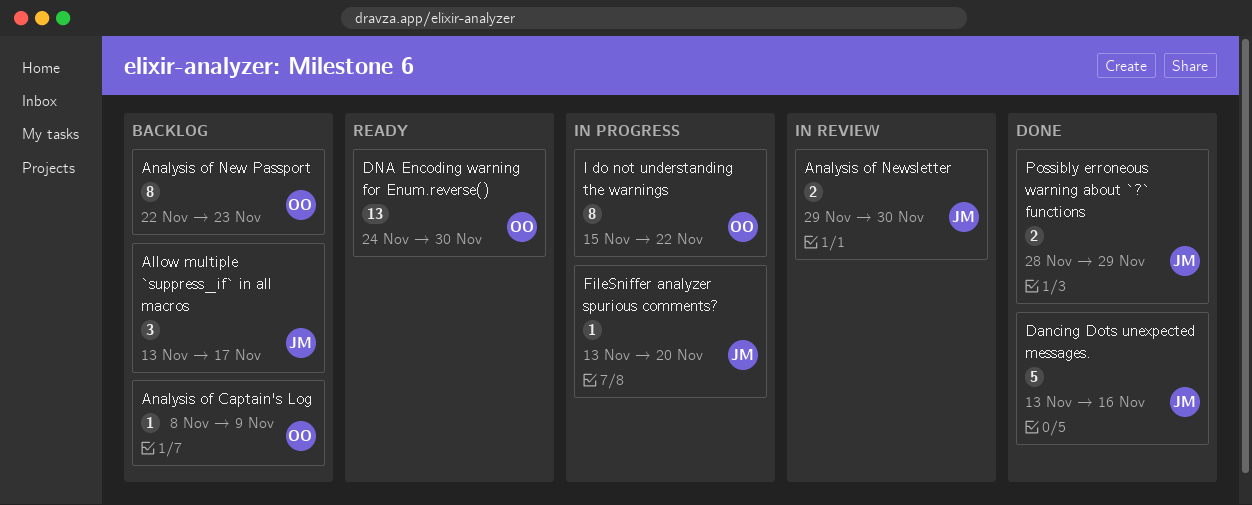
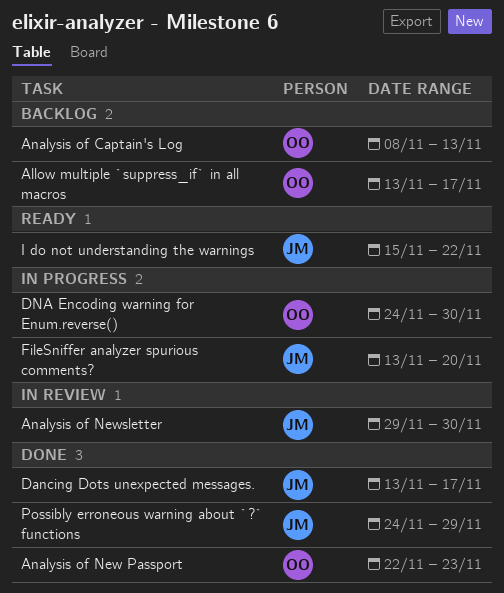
Allow multiple `suppress_if` in all macros, owner: JM -> OO
Analysis of Captain's Log, due: Nov 9 -> Nov 13
Analysis of New Passport, status: Backlog -> Done
Dancing Dots unexpected messages., due: Nov 16 -> Nov 17
DNA Encoding warning for Enum.reverse(), status: Ready -> In progress
I do not understanding the warnings, status: In progress -> Ready
I do not understanding the warnings, owner: OO -> JM
Possibly erroneous warning about `?` functions, start: Nov 28 -> Nov 24

